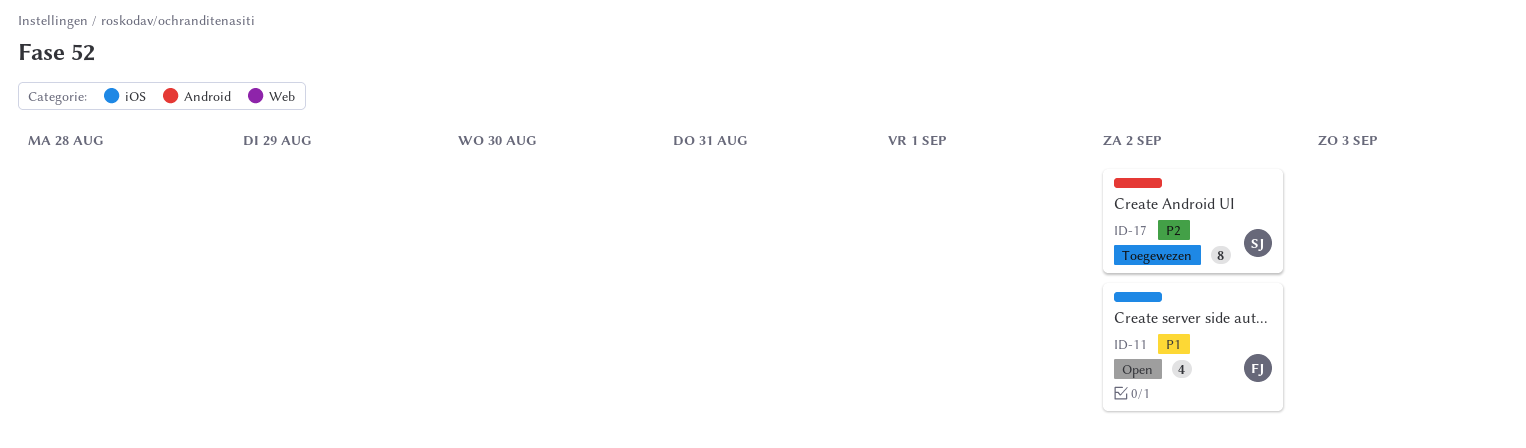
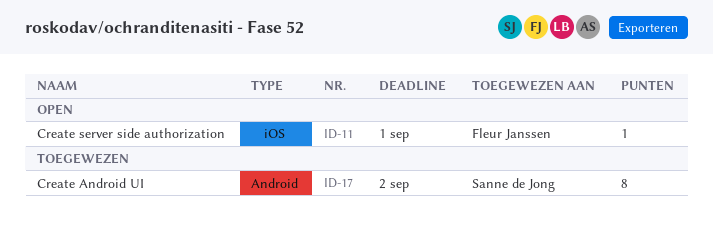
ID-11, estimate: 4 -> 1
ID-11, due: Sep 2 -> Sep 1

